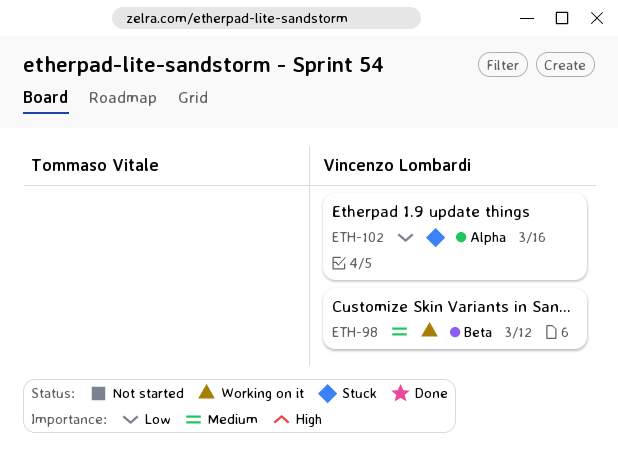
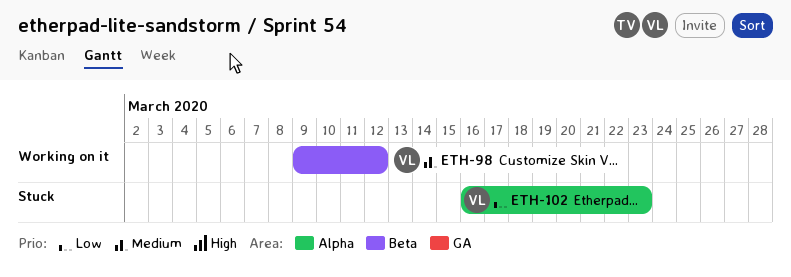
ETH-102, due: Mar 16 -> Mar 23

